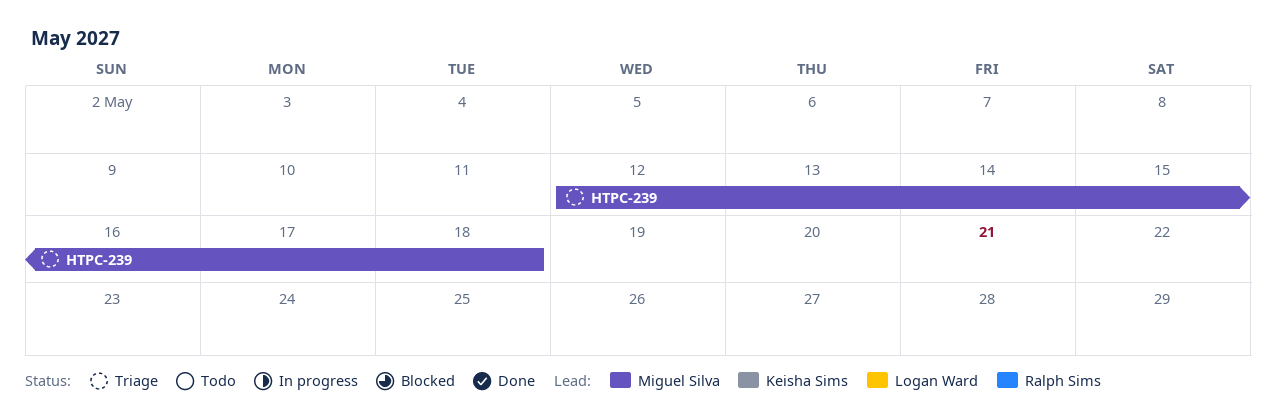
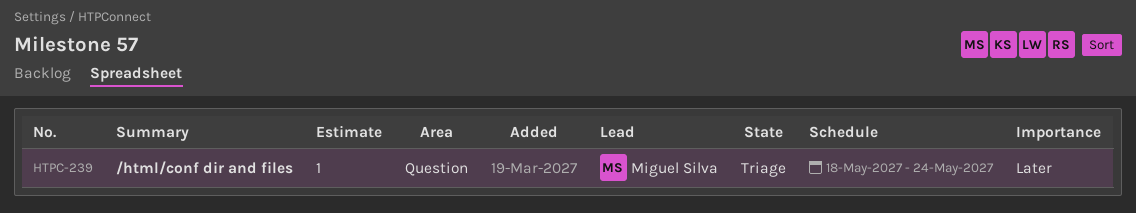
HTPC-239, start: May 12 -> May 18
HTPC-239, due: May 18 -> May 24

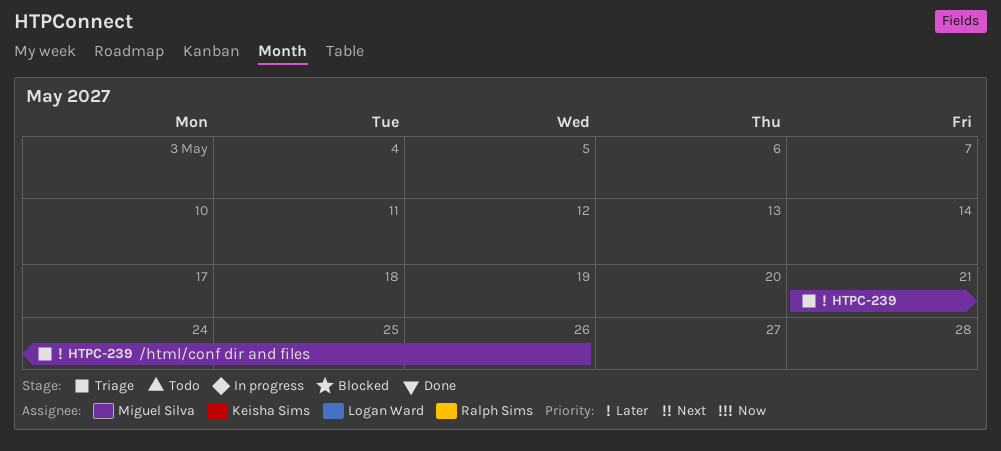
HTPC-239, start: May 18 -> May 21
HTPC-239, due: May 24 -> May 26

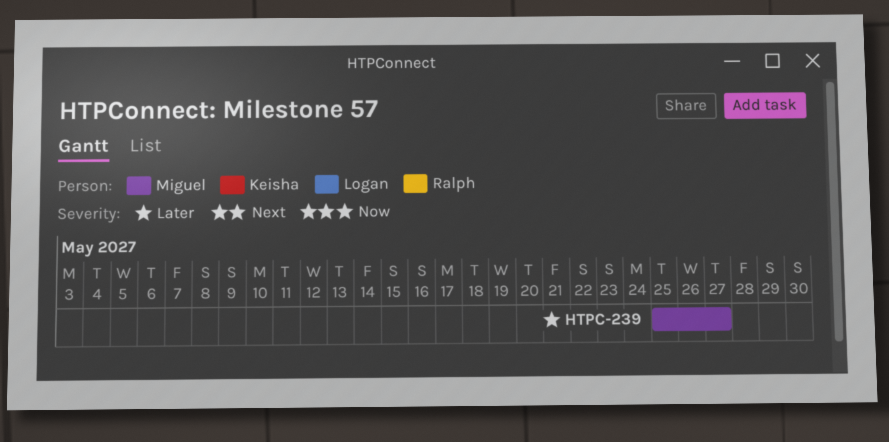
HTPC-239, start: May 21 -> May 25
HTPC-239, due: May 26 -> May 27

